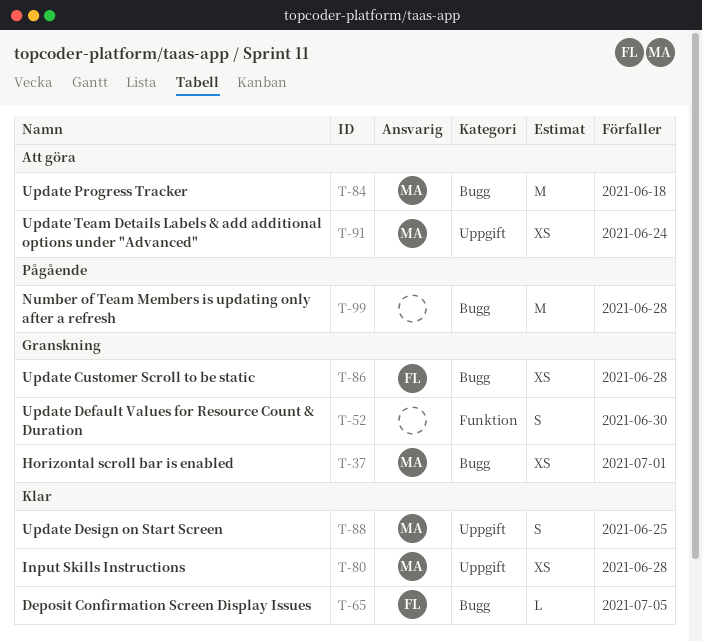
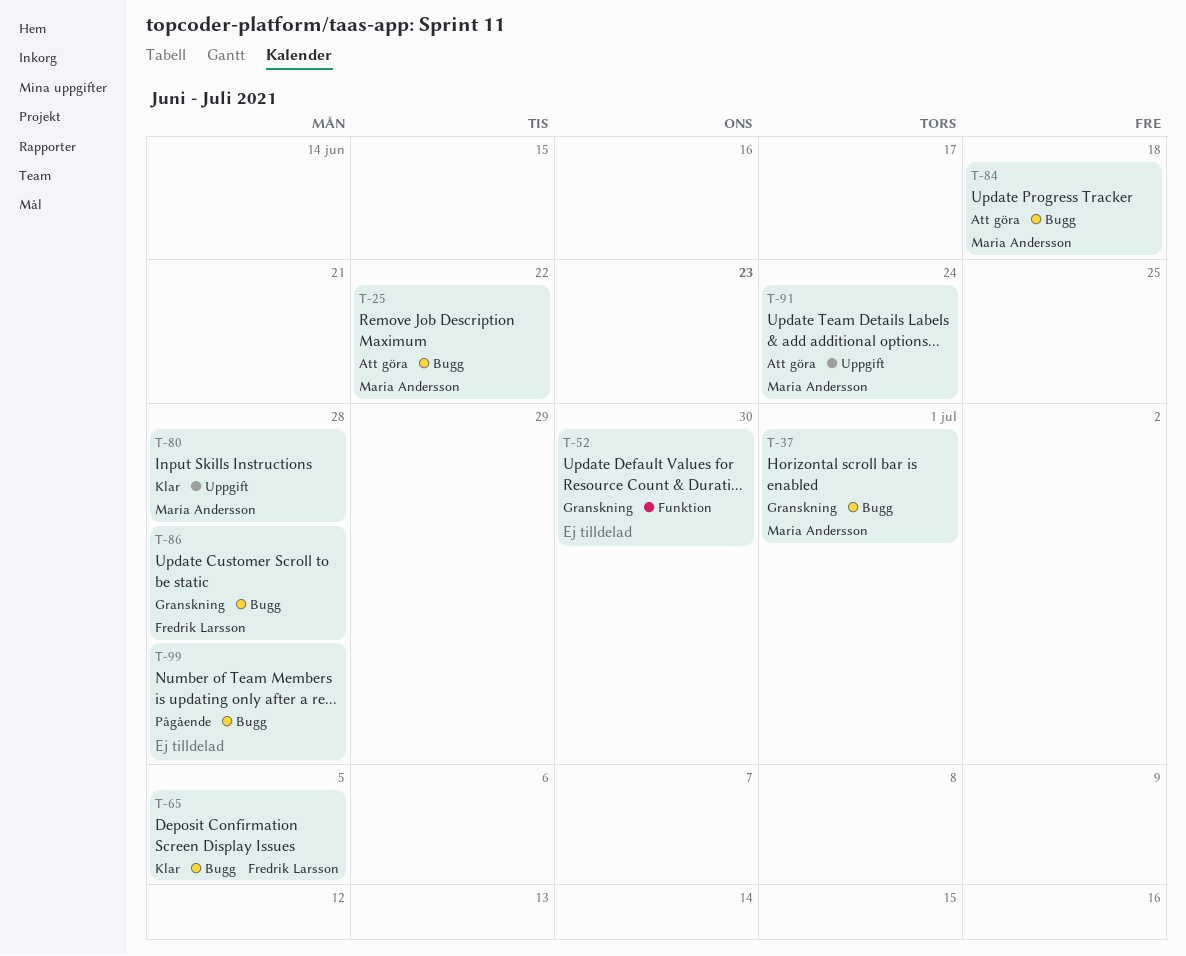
T-25: none -> present
T-88: present -> none

